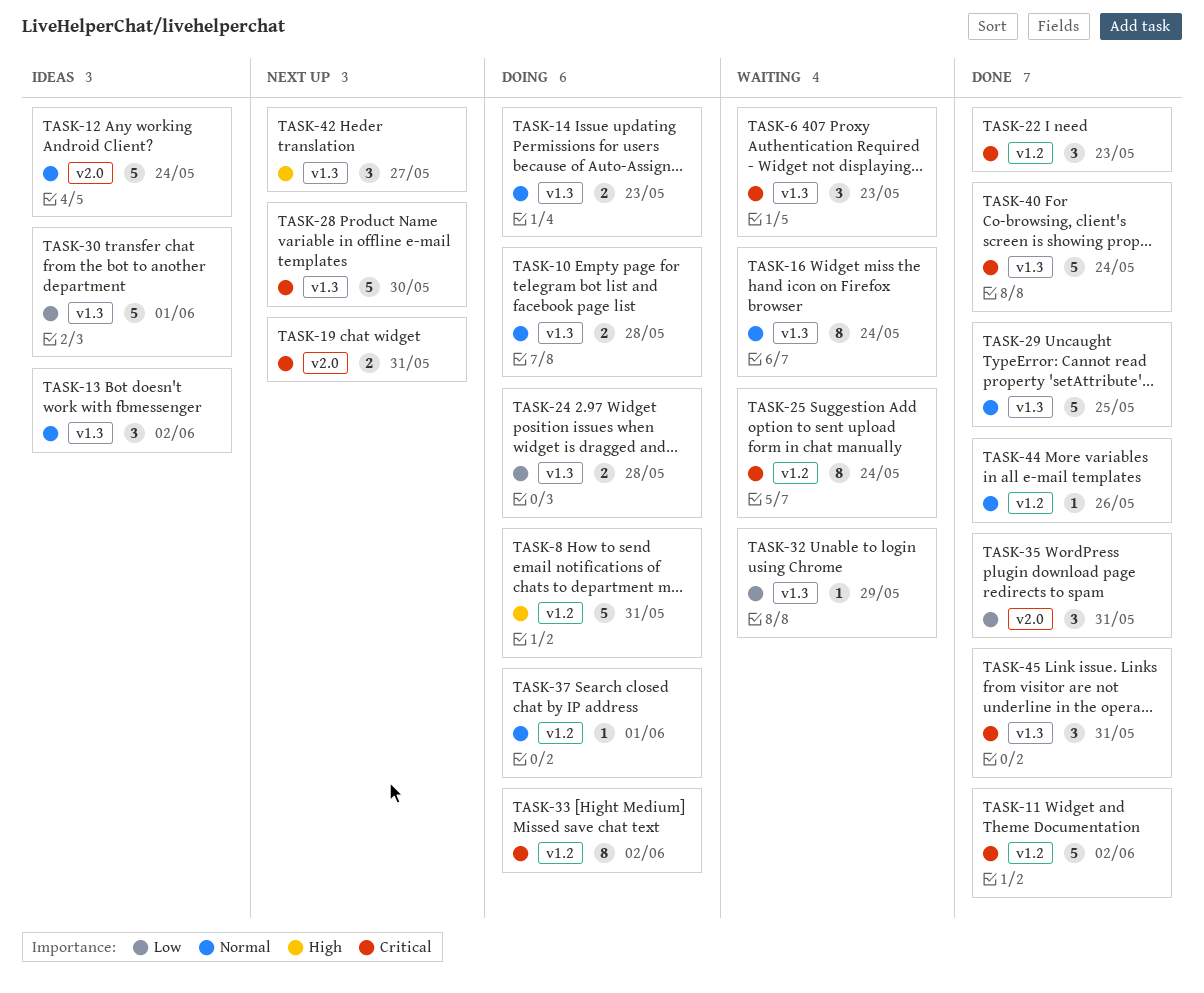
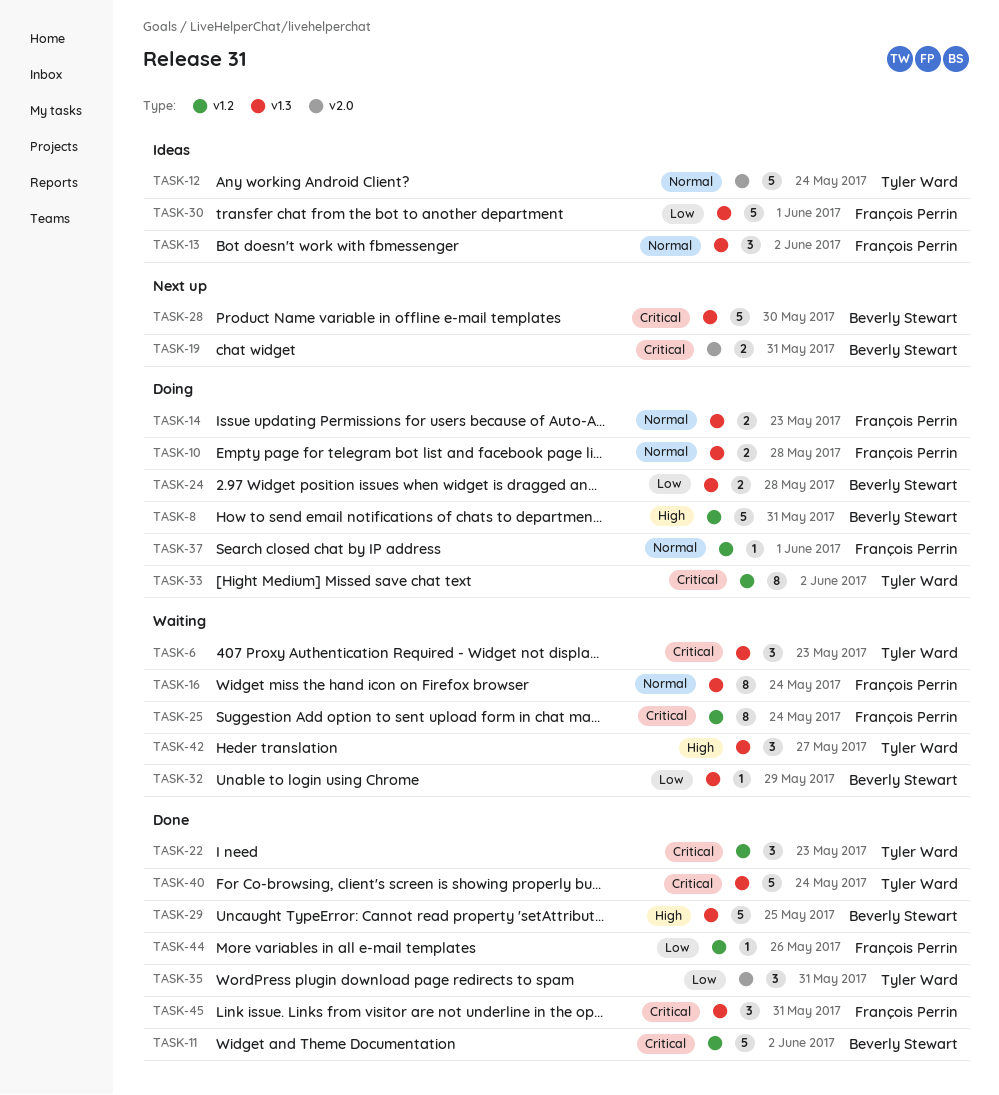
TASK-29, priority: Normal -> High
TASK-42, status: Next up -> Waiting
TASK-44, priority: Normal -> Low

